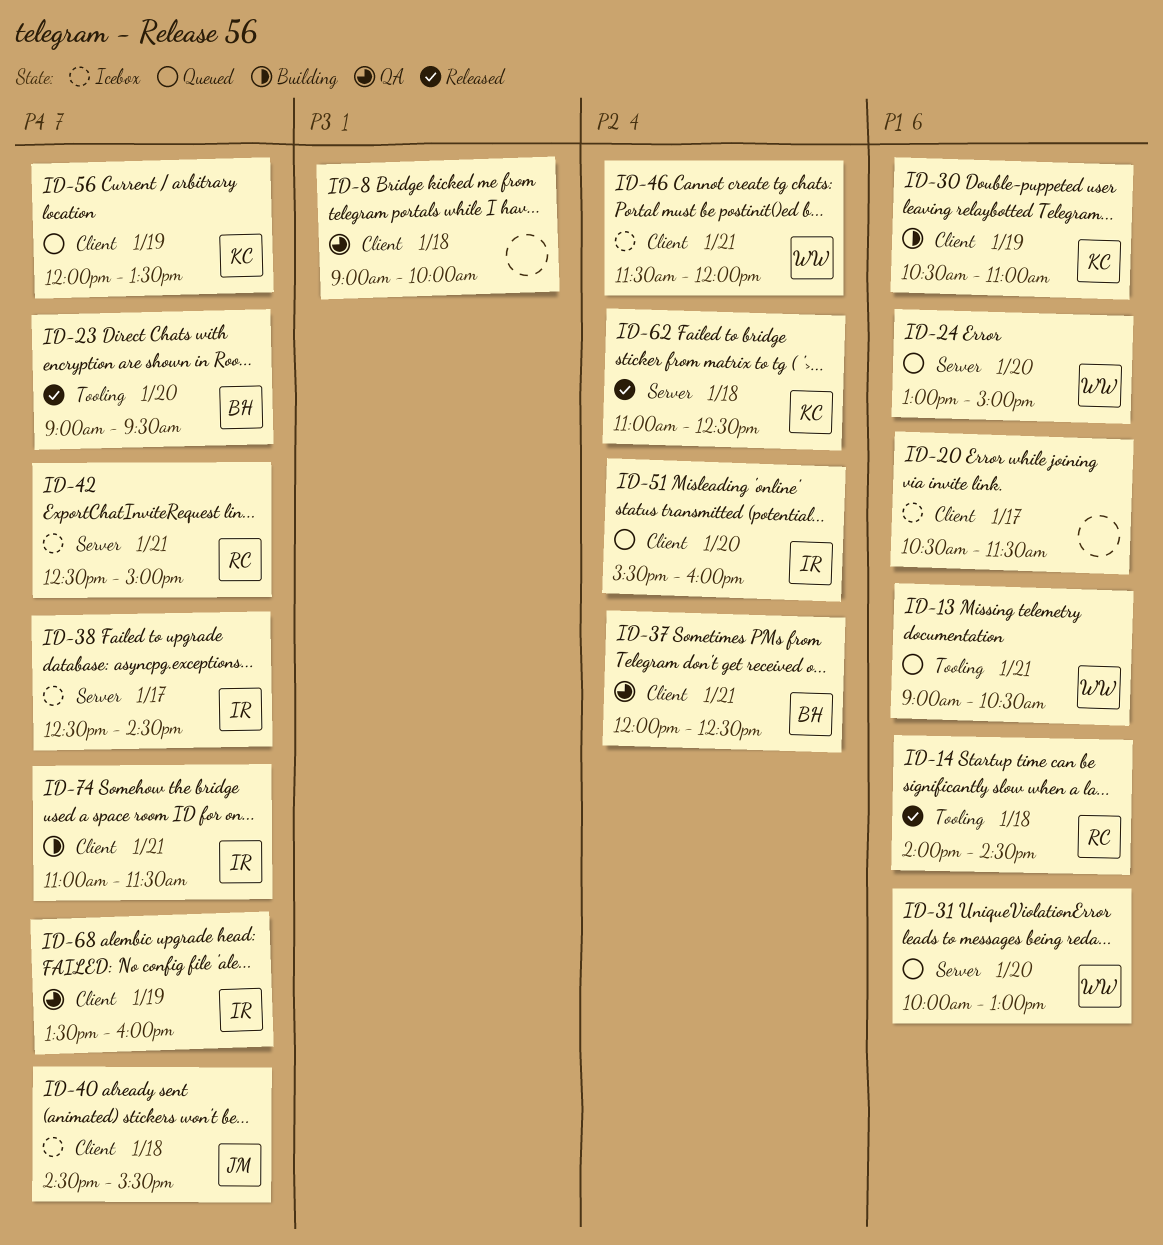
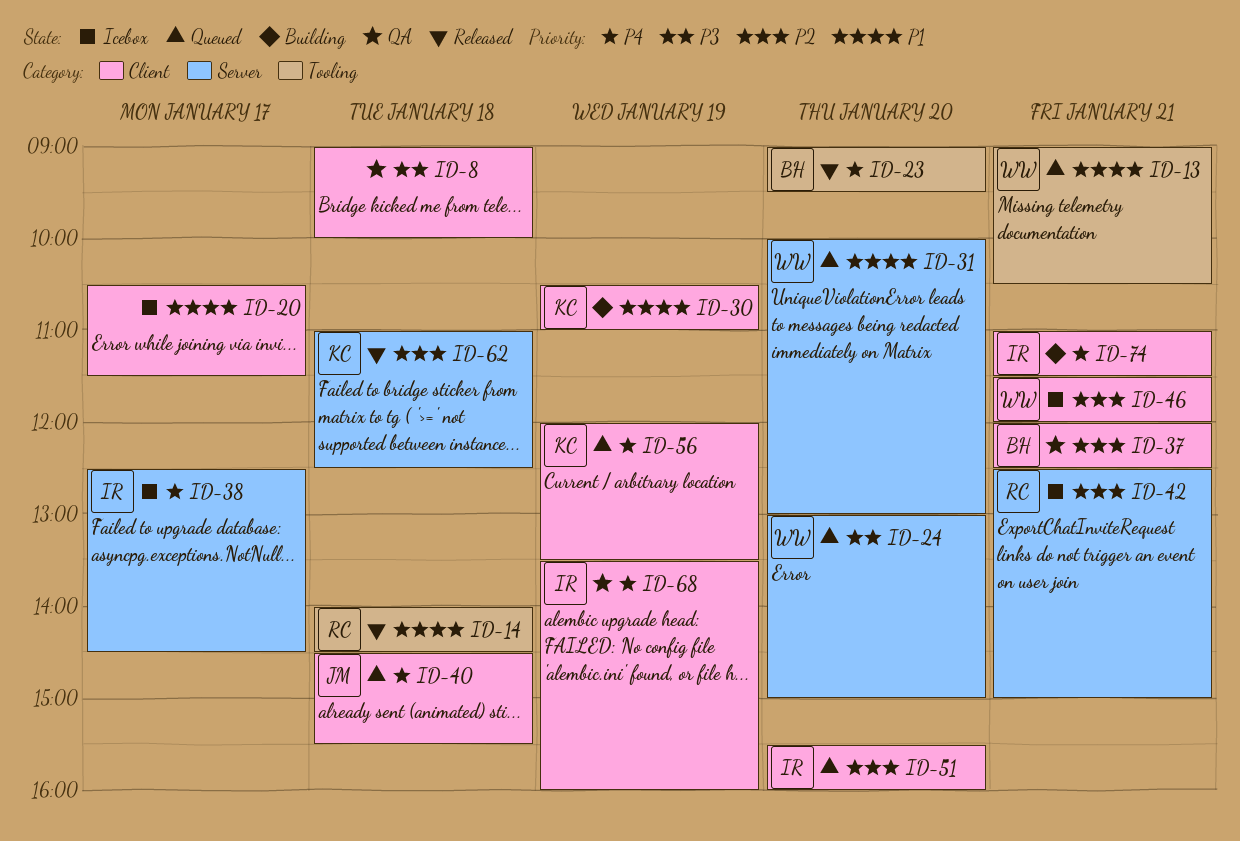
ID-24, priority: P1 -> P3
ID-40, status: Icebox -> Queued
ID-42, priority: P4 -> P2

